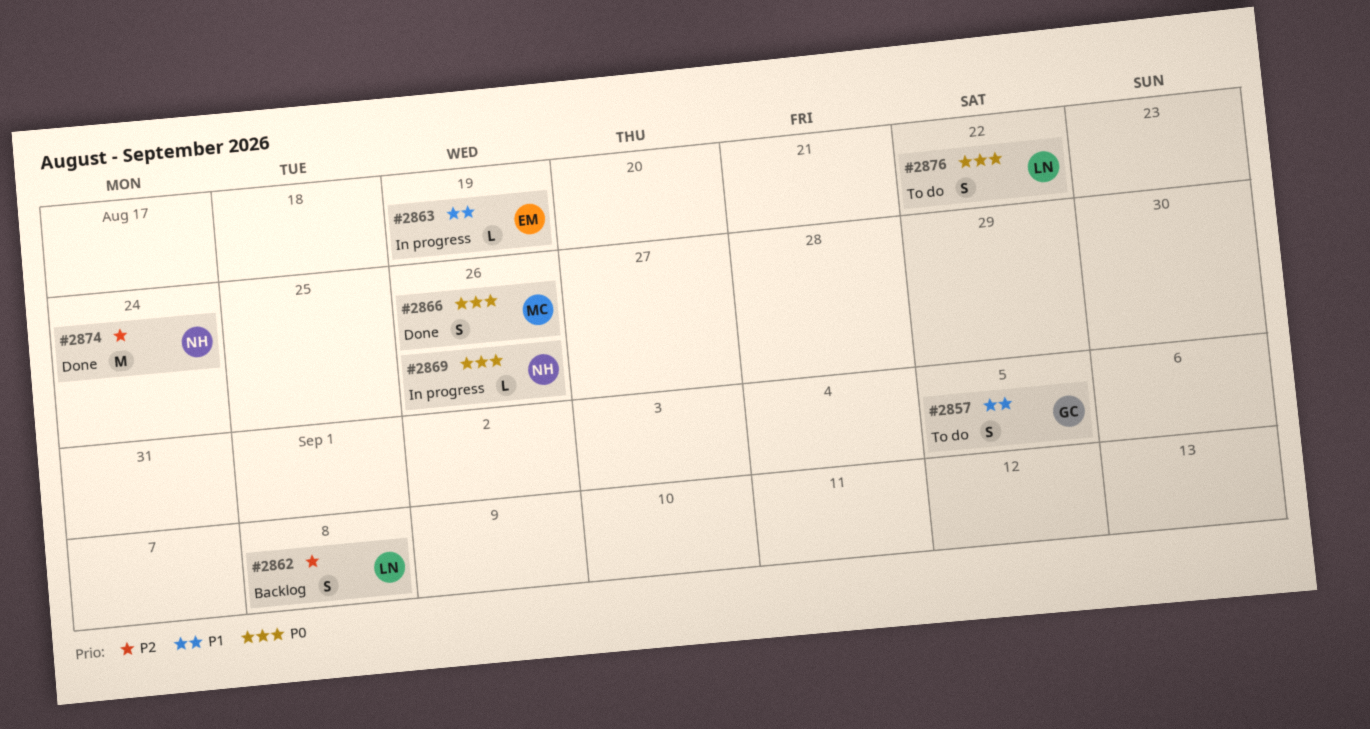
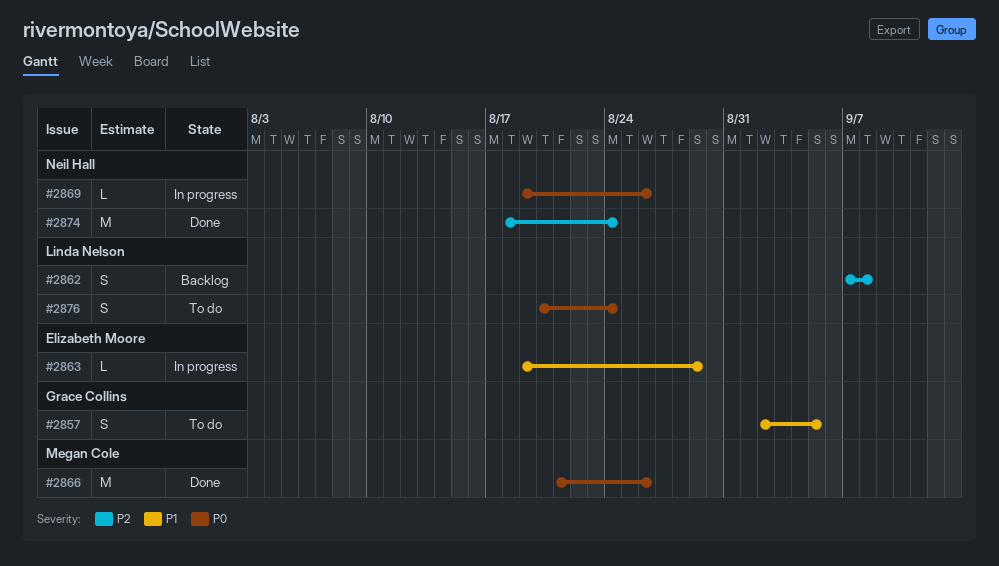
#2863, due: Aug 19 -> Aug 29
#2866, estimate: S -> M
#2876, due: Aug 22 -> Aug 24

